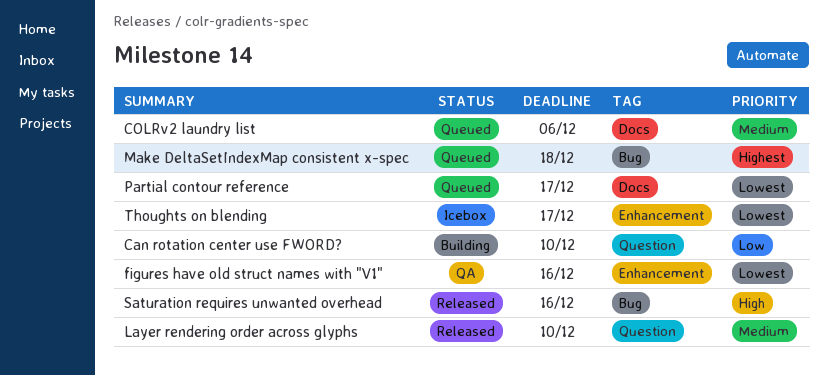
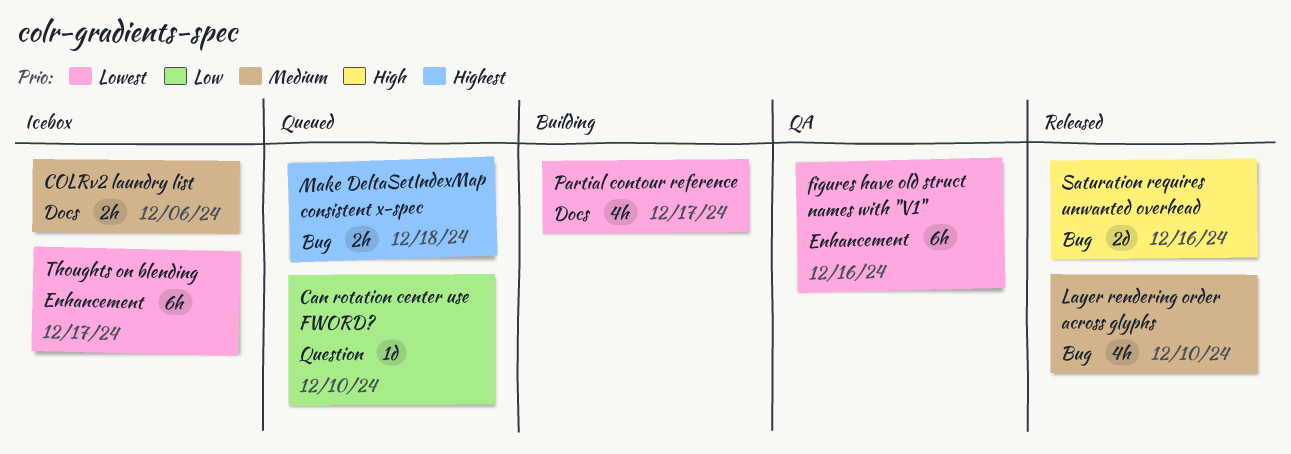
Can rotation center use FWORD?, status: Building -> Queued
COLRv2 laundry list, status: Queued -> Icebox
Layer rendering order across glyphs, label: Question -> Bug
Partial contour reference, status: Queued -> Building

